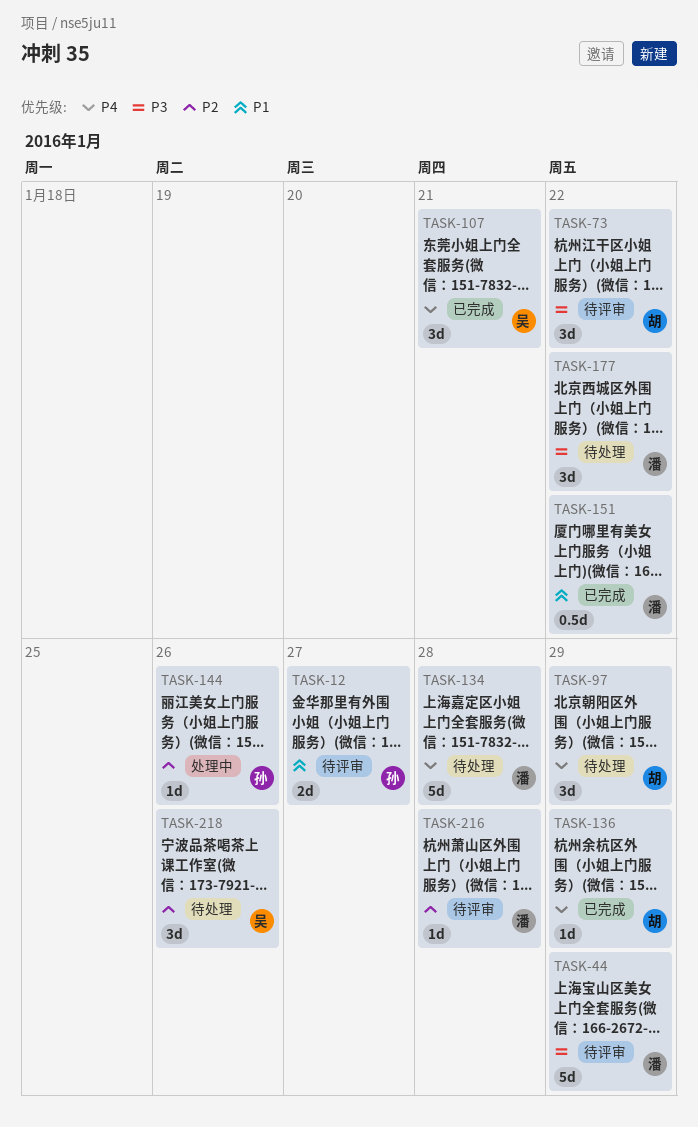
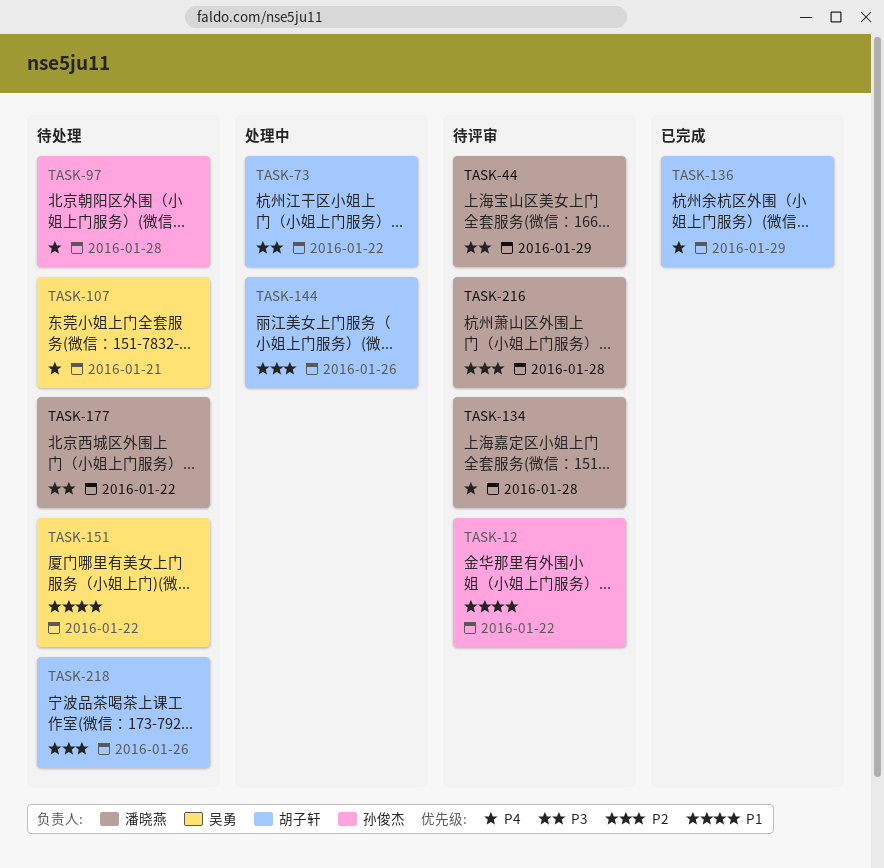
TASK-12, due: Jan 27 -> Jan 22
TASK-73, status: 待评审 -> 处理中
TASK-97, owner: 胡子轩 -> 孙俊杰
TASK-97, due: Jan 29 -> Jan 28
TASK-107, status: 已完成 -> 待处理
TASK-134, status: 待处理 -> 待评审
TASK-144, owner: 孙俊杰 -> 胡子轩
TASK-151, status: 已完成 -> 待处理
TASK-151, owner: 潘晓燕 -> 吴勇
TASK-218, owner: 吴勇 -> 胡子轩

